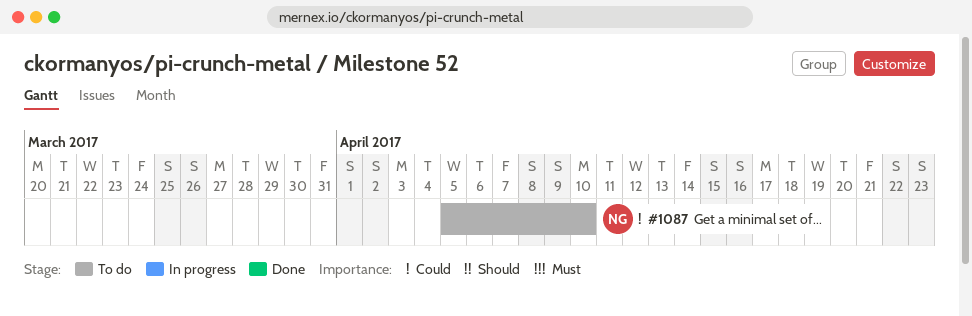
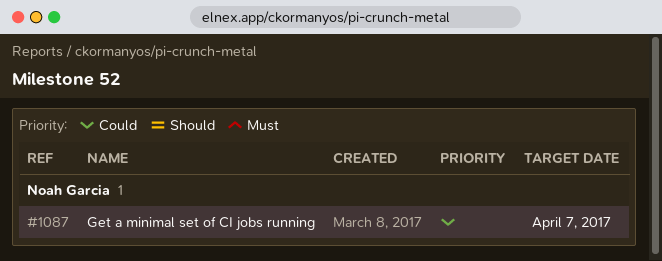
#1087, due: Apr 10 -> Apr 7

